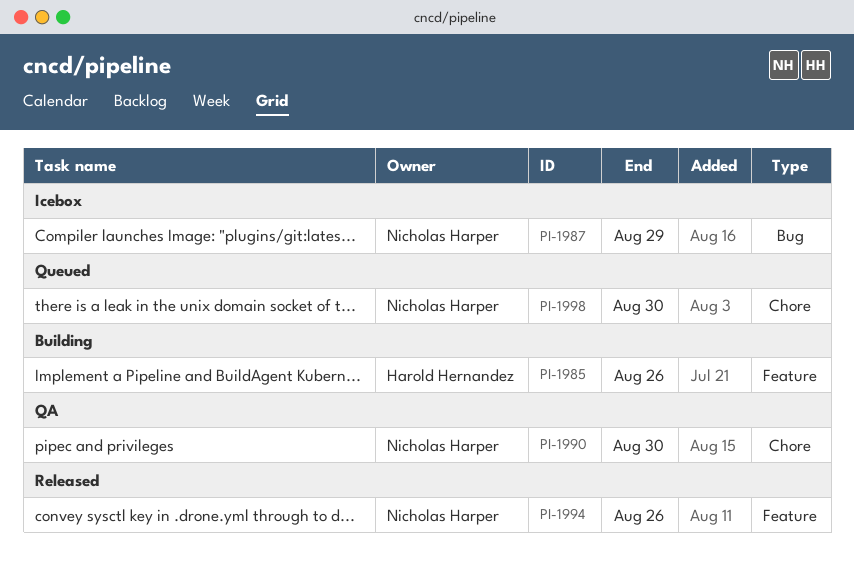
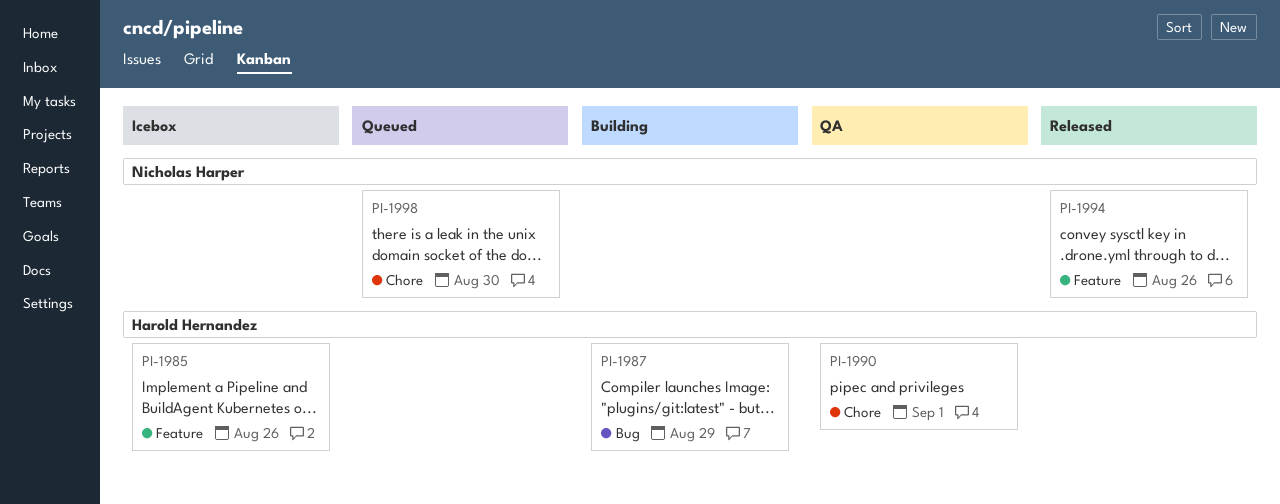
PI-1985, status: Building -> Icebox
PI-1987, status: Icebox -> Building
PI-1987, owner: Nicholas Harper -> Harold Hernandez
PI-1990, owner: Nicholas Harper -> Harold Hernandez
PI-1990, due: Aug 30 -> Sep 1

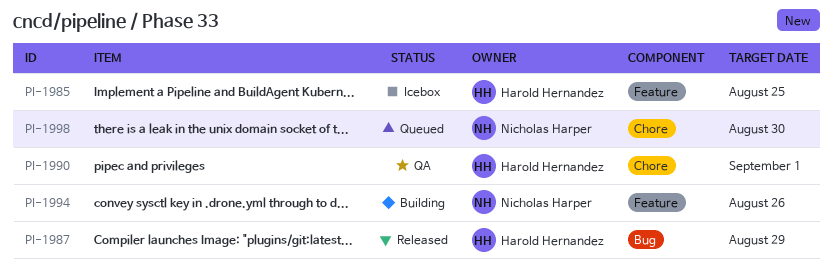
PI-1985, due: Aug 26 -> Aug 25
PI-1987, status: Building -> Released
PI-1994, status: Released -> Building

